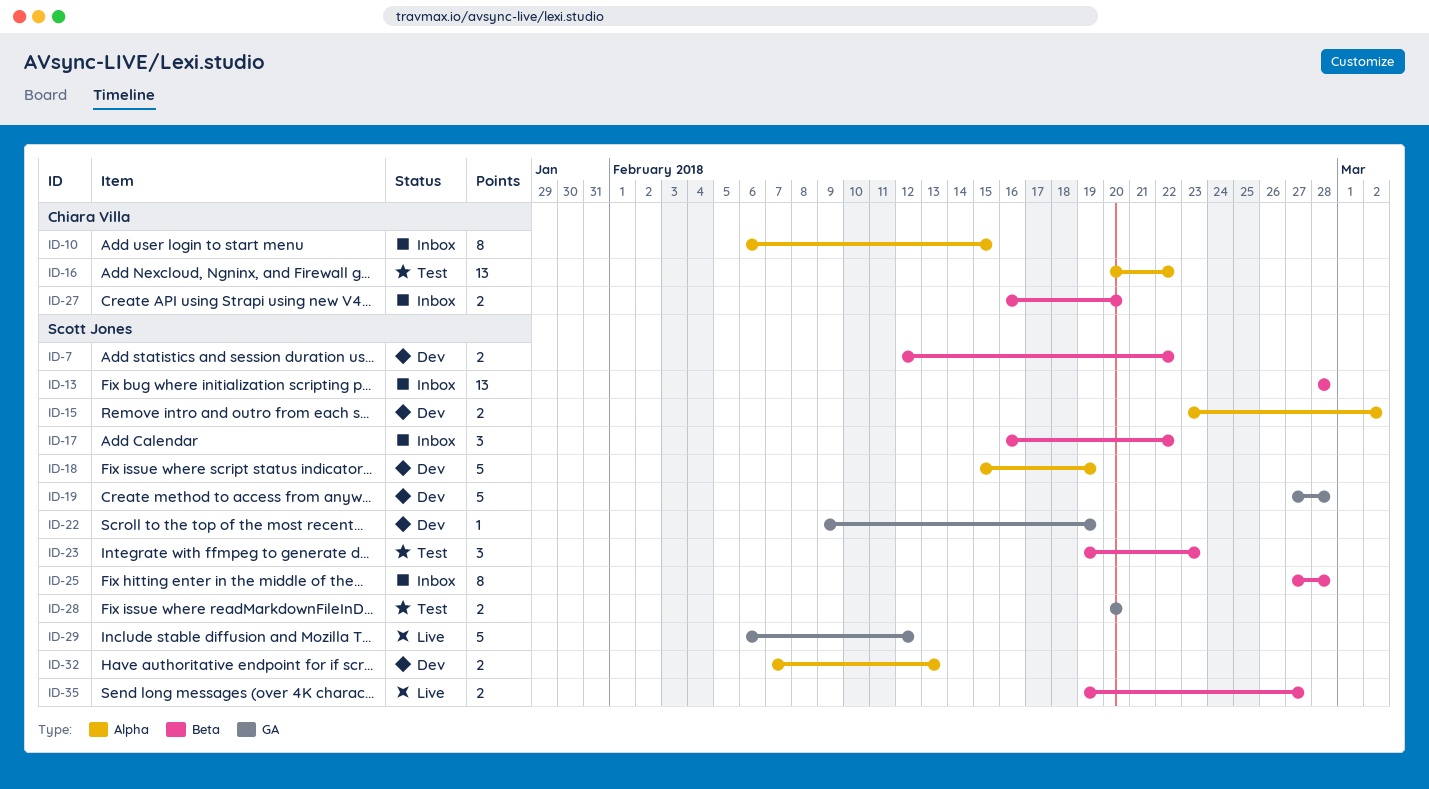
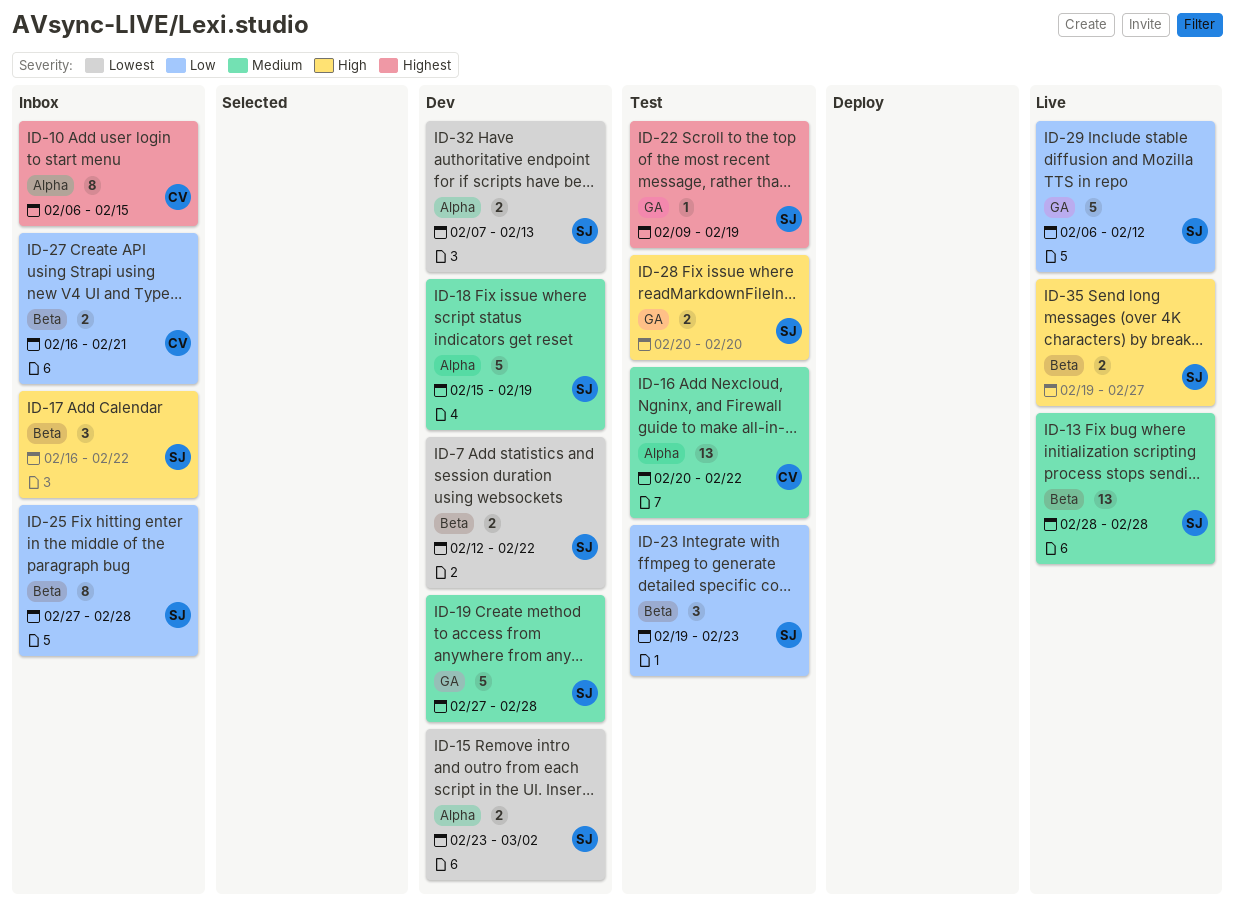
ID-13, status: Inbox -> Live
ID-22, status: Dev -> Test
ID-27, due: Feb 20 -> Feb 21

